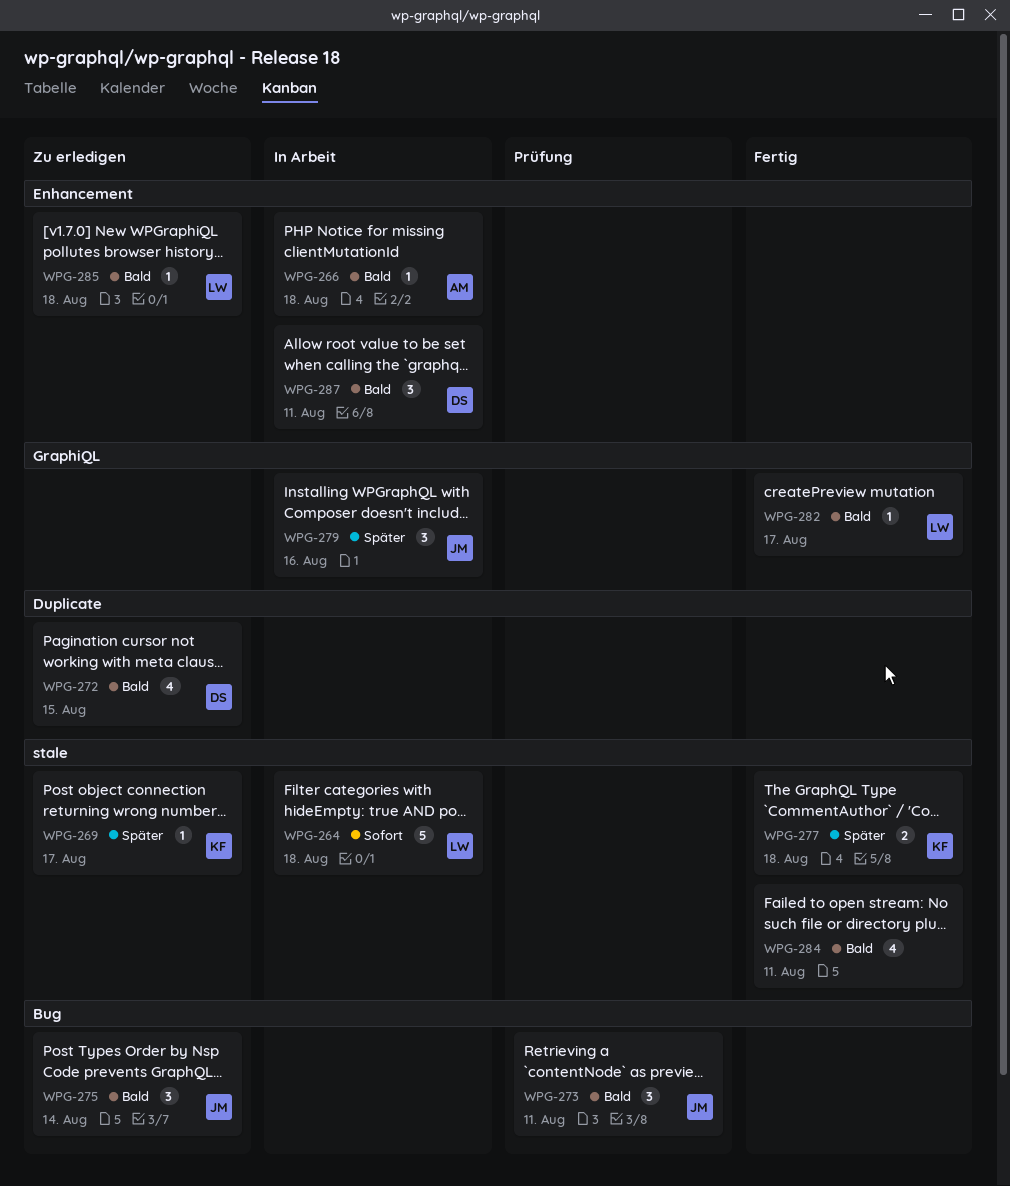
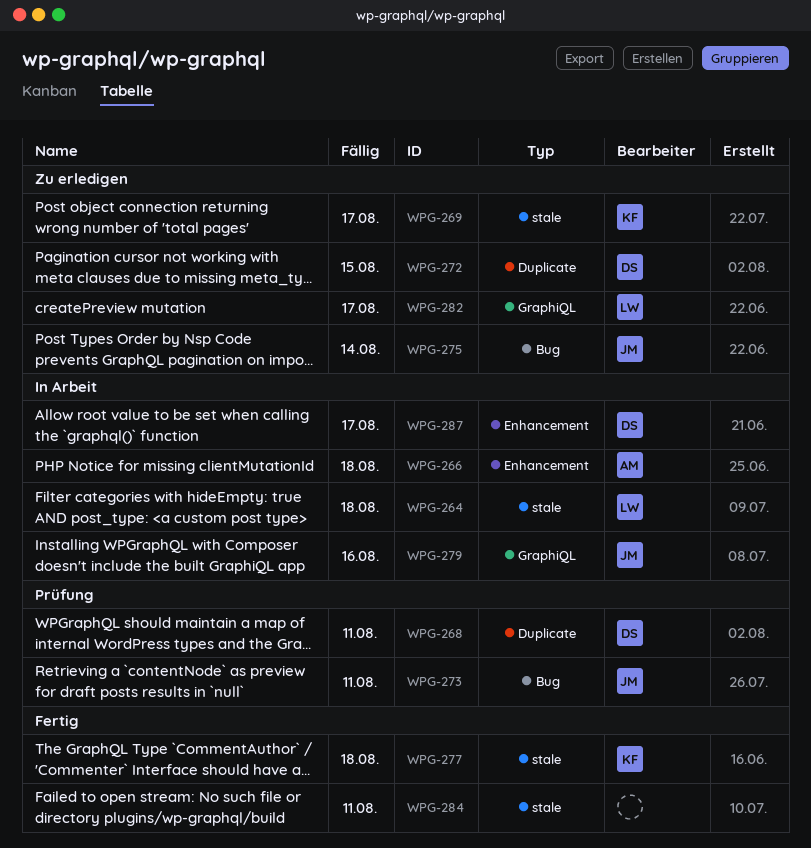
WPG-268: none -> present
WPG-282, status: Fertig -> Zu erledigen
WPG-285: present -> none
WPG-287, due: Aug 11 -> Aug 17

